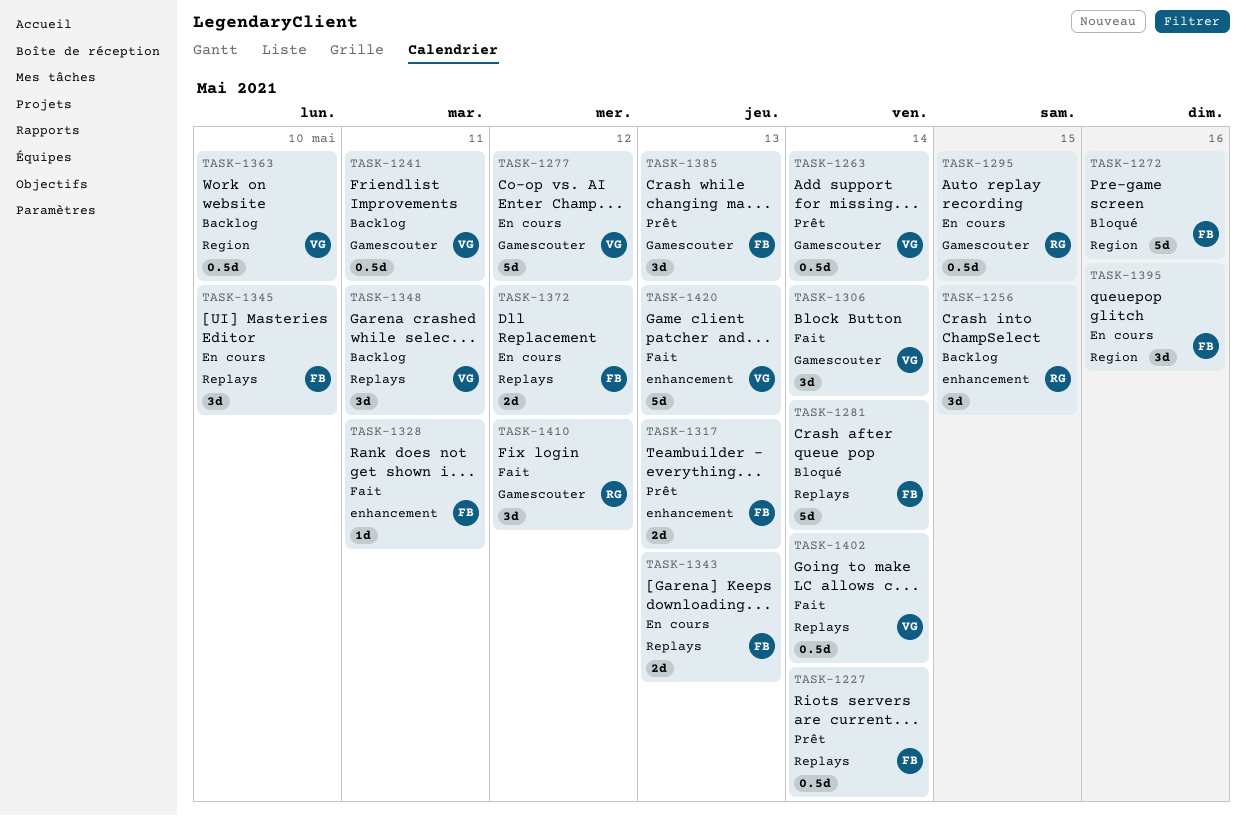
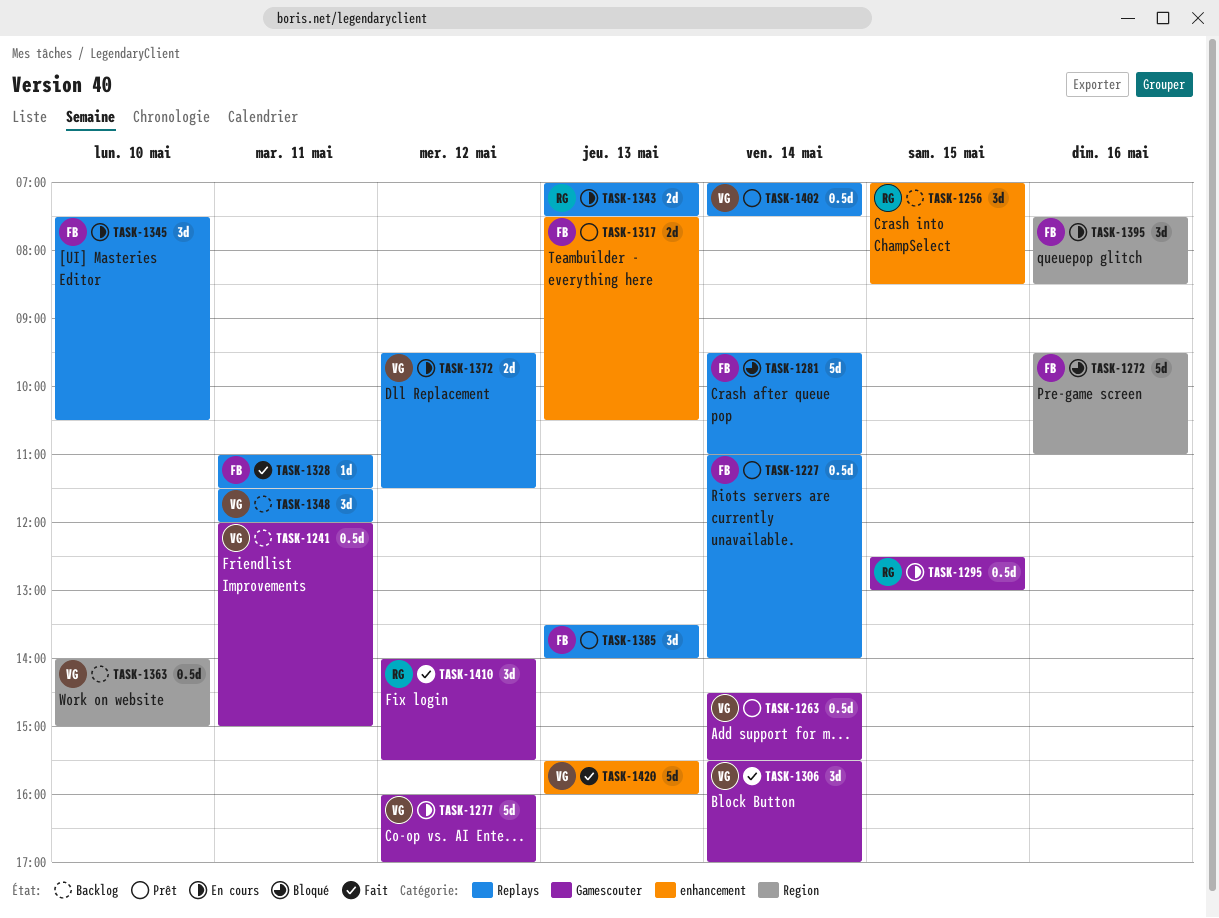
TASK-1328, label: enhancement -> Replays
TASK-1343, owner: FB -> RG
TASK-1372, owner: FB -> VG
TASK-1385, label: Gamescouter -> Replays
TASK-1402, status: Fait -> Prêt

